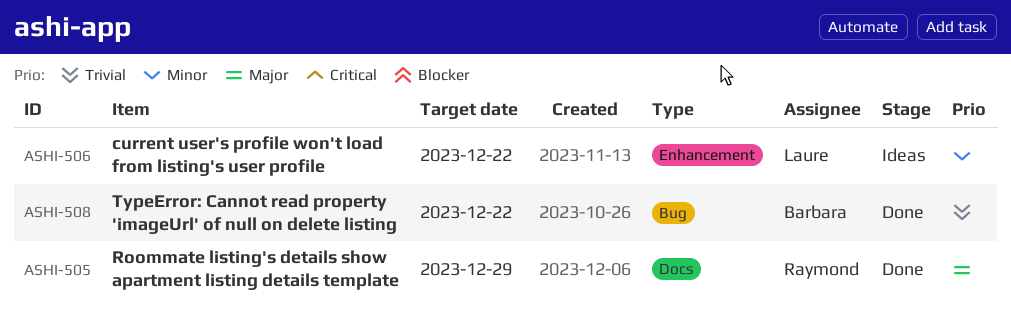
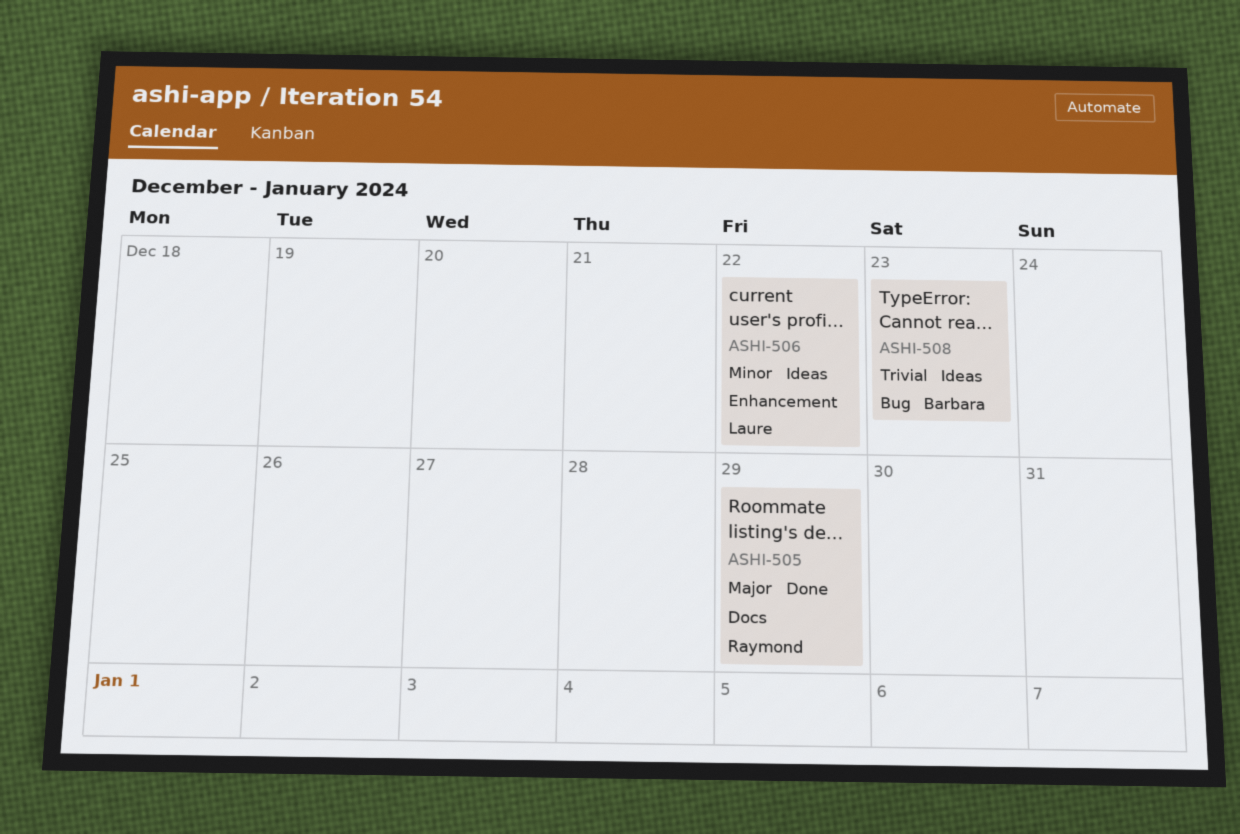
ASHI-508, status: Done -> Ideas
ASHI-508, due: Dec 22 -> Dec 23

